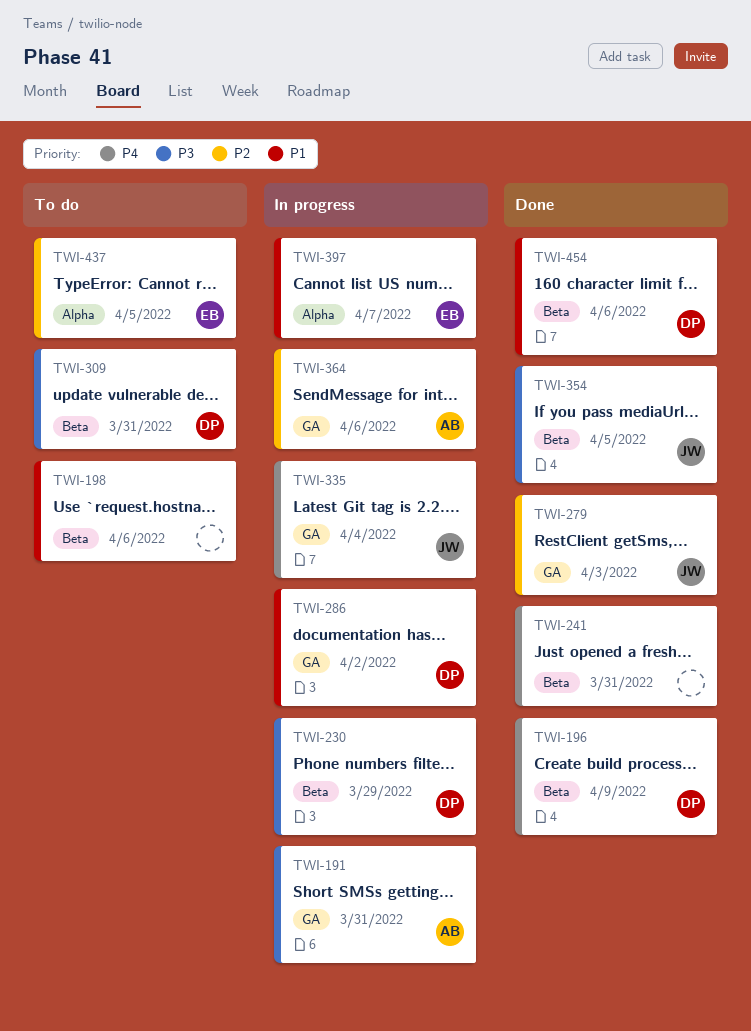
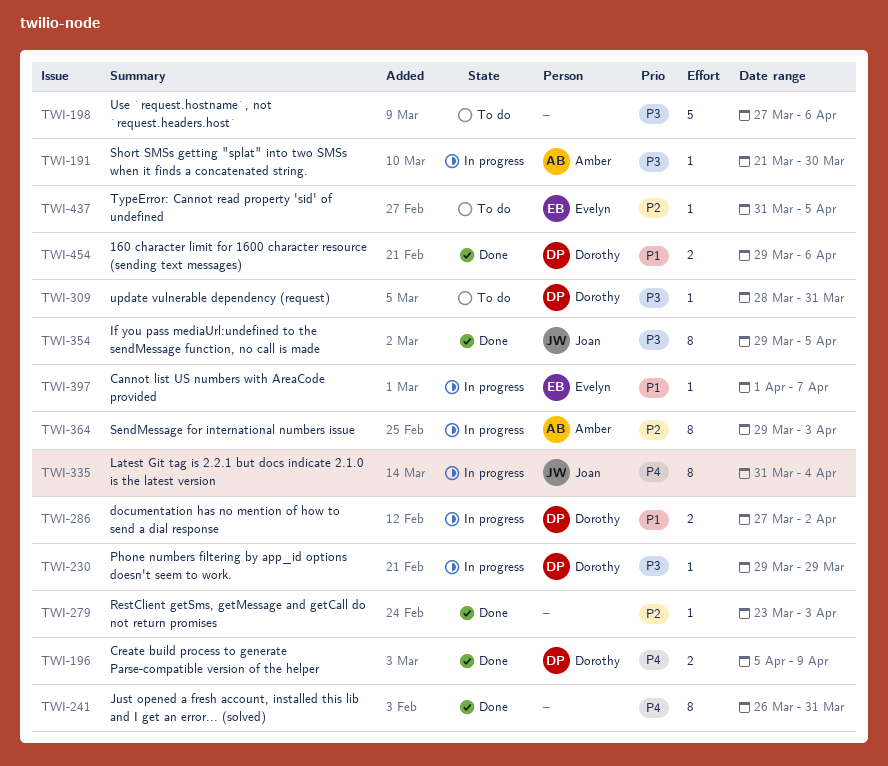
TWI-191, due: Mar 31 -> Mar 30
TWI-198, priority: P1 -> P3
TWI-279, owner: Joan -> none
TWI-364, due: Apr 6 -> Apr 3

